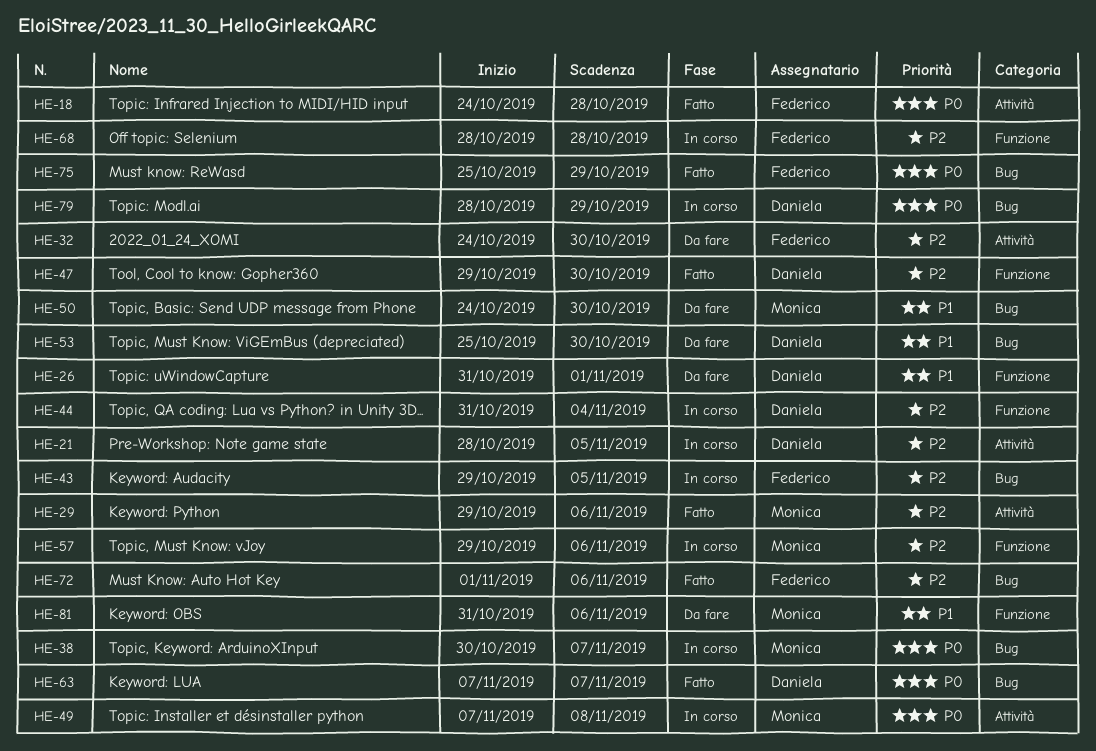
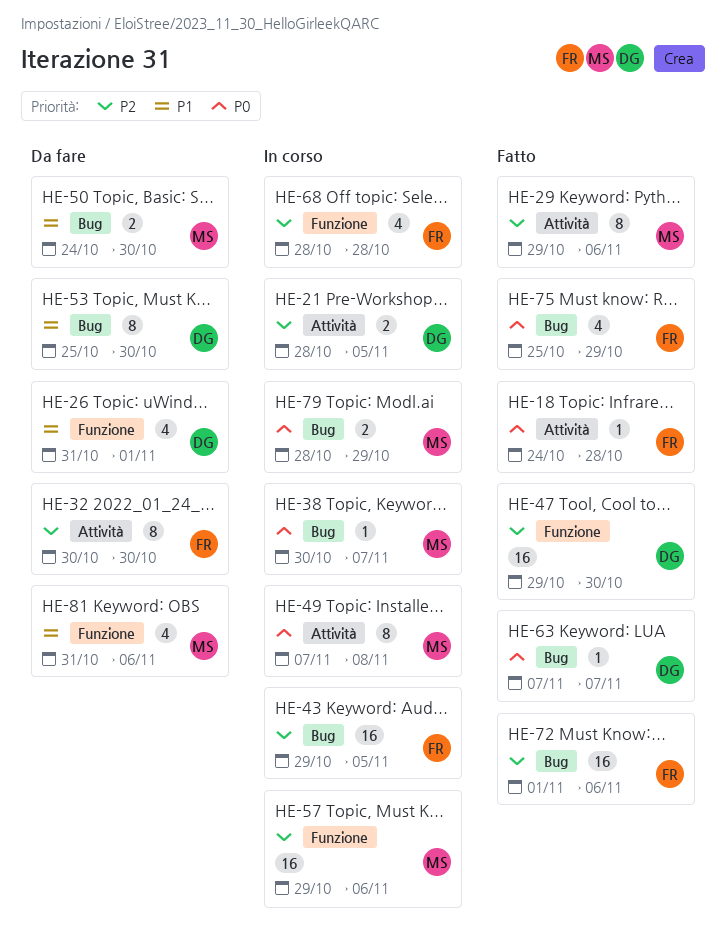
HE-32, start: Oct 24 -> Oct 30
HE-44: present -> none
HE-79, owner: Daniela -> Monica

